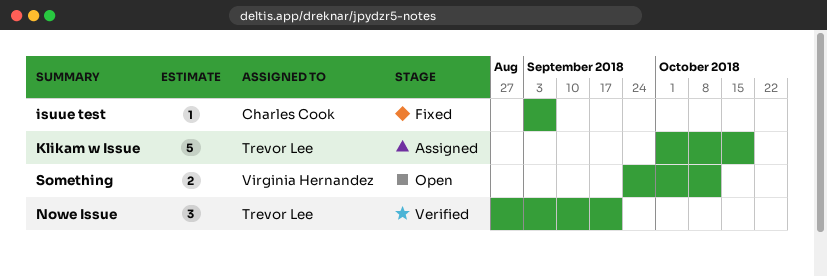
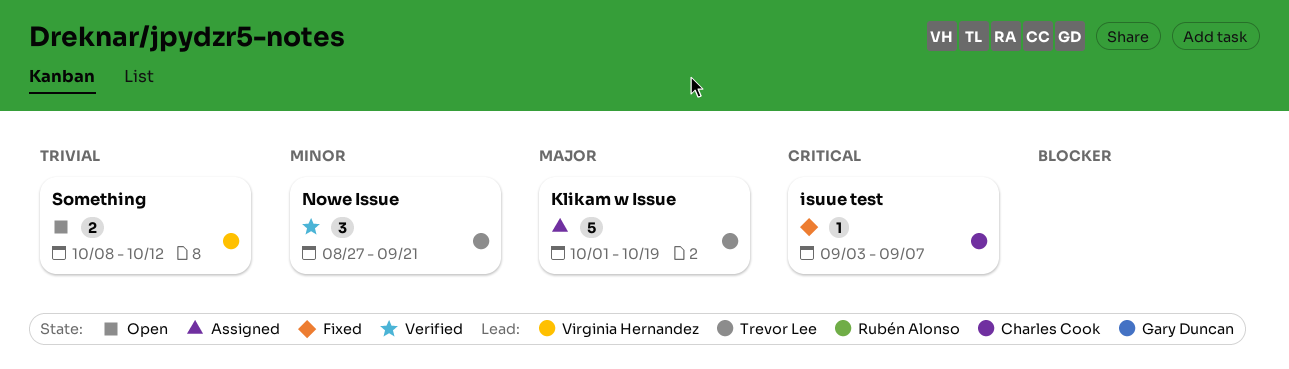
Something, start: Sep 24 -> Oct 8

